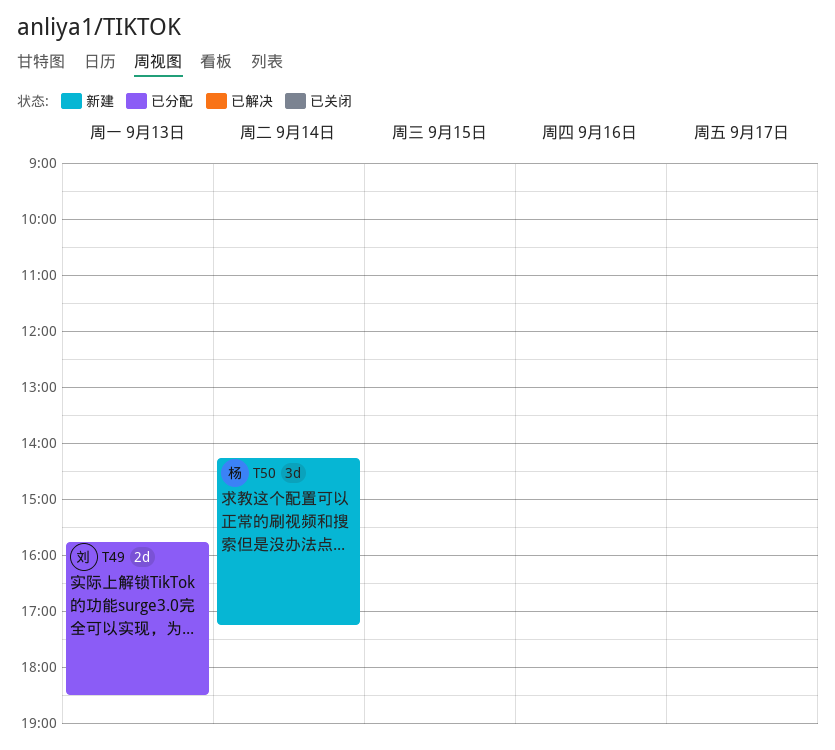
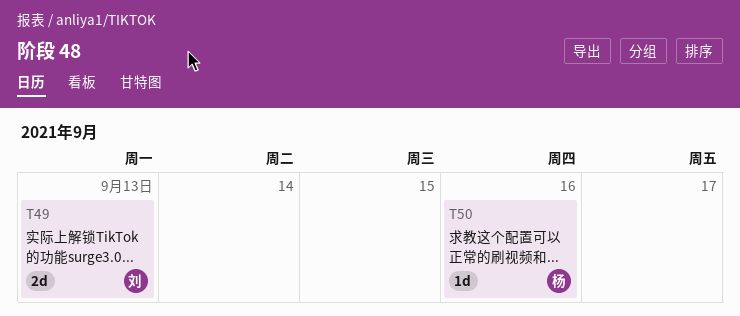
T50, estimate: 3d -> 1d
T50, day: Sep 14 -> Sep 16

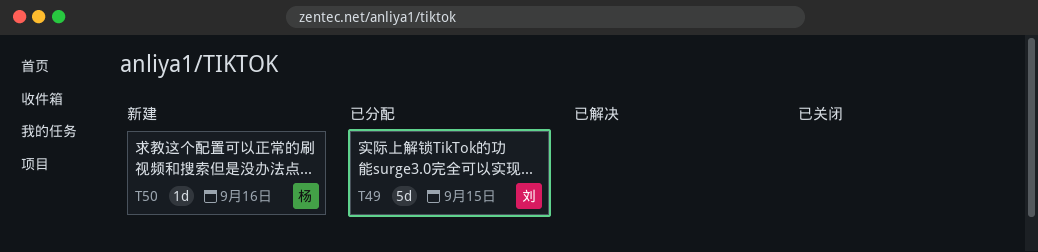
T49, estimate: 2d -> 5d
T49, day: Sep 13 -> Sep 15

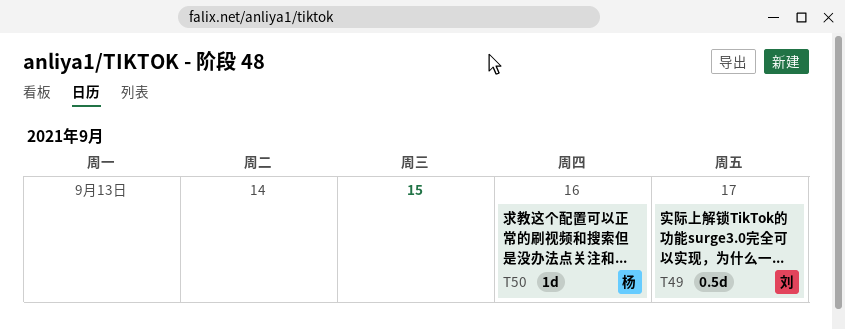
T49, estimate: 5d -> 0.5d
T49, day: Sep 15 -> Sep 17

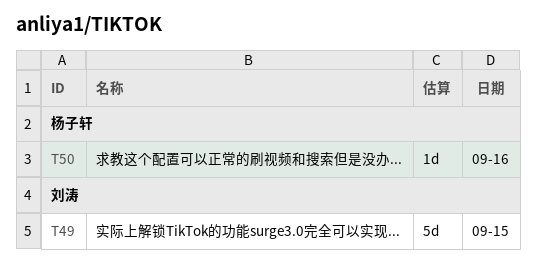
T49, estimate: 0.5d -> 5d
T49, day: Sep 17 -> Sep 15

